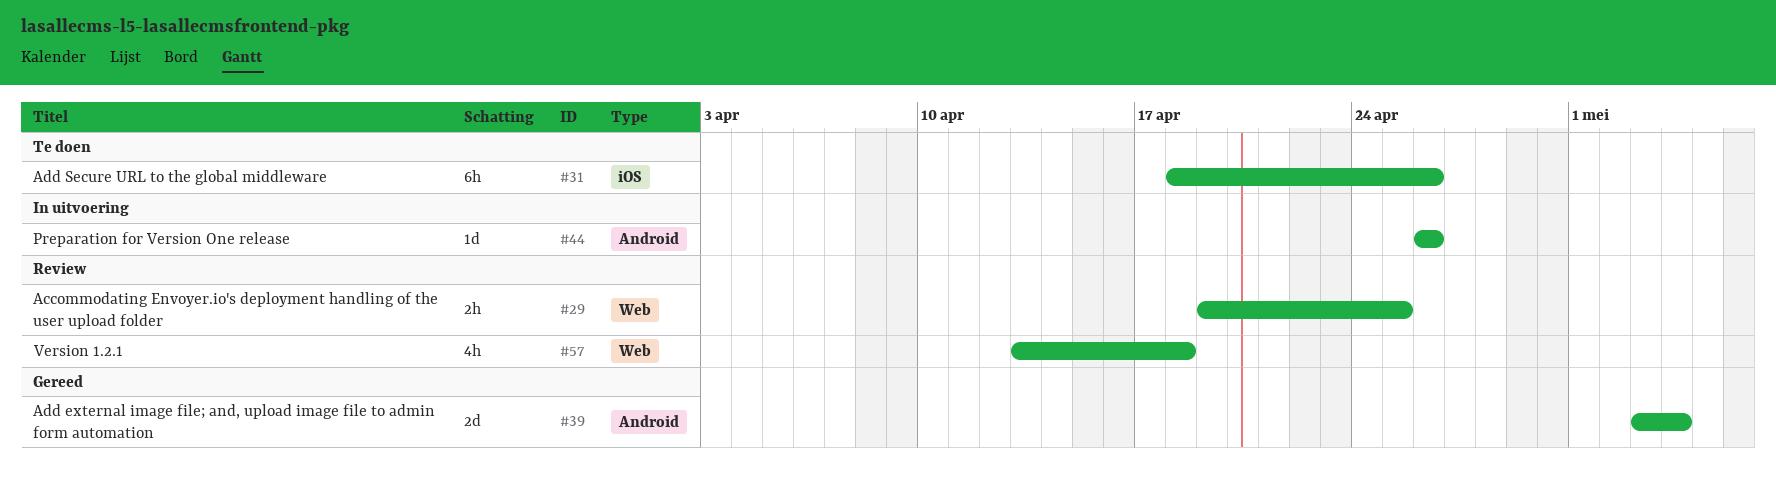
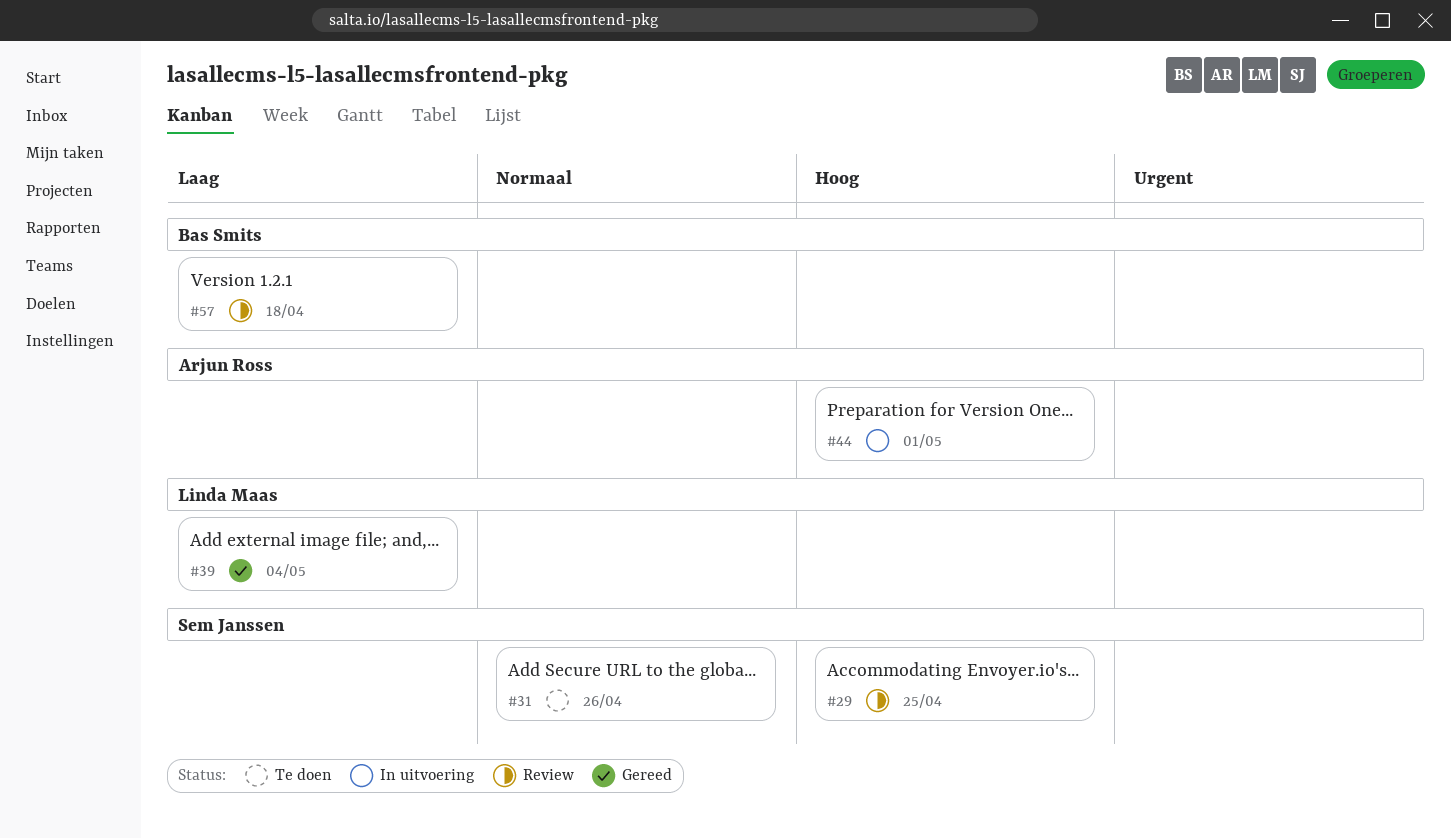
#44, due: Apr 26 -> May 1

